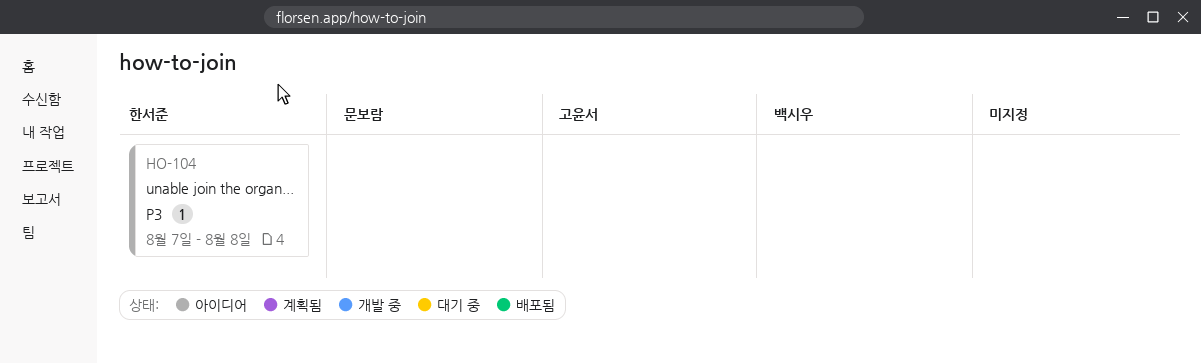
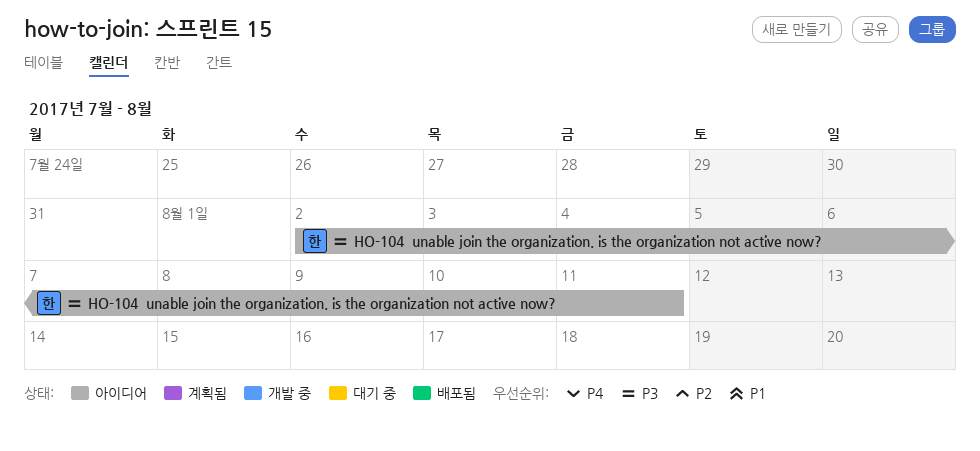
HO-104, start: Aug 7 -> Aug 2
HO-104, due: Aug 8 -> Aug 11

